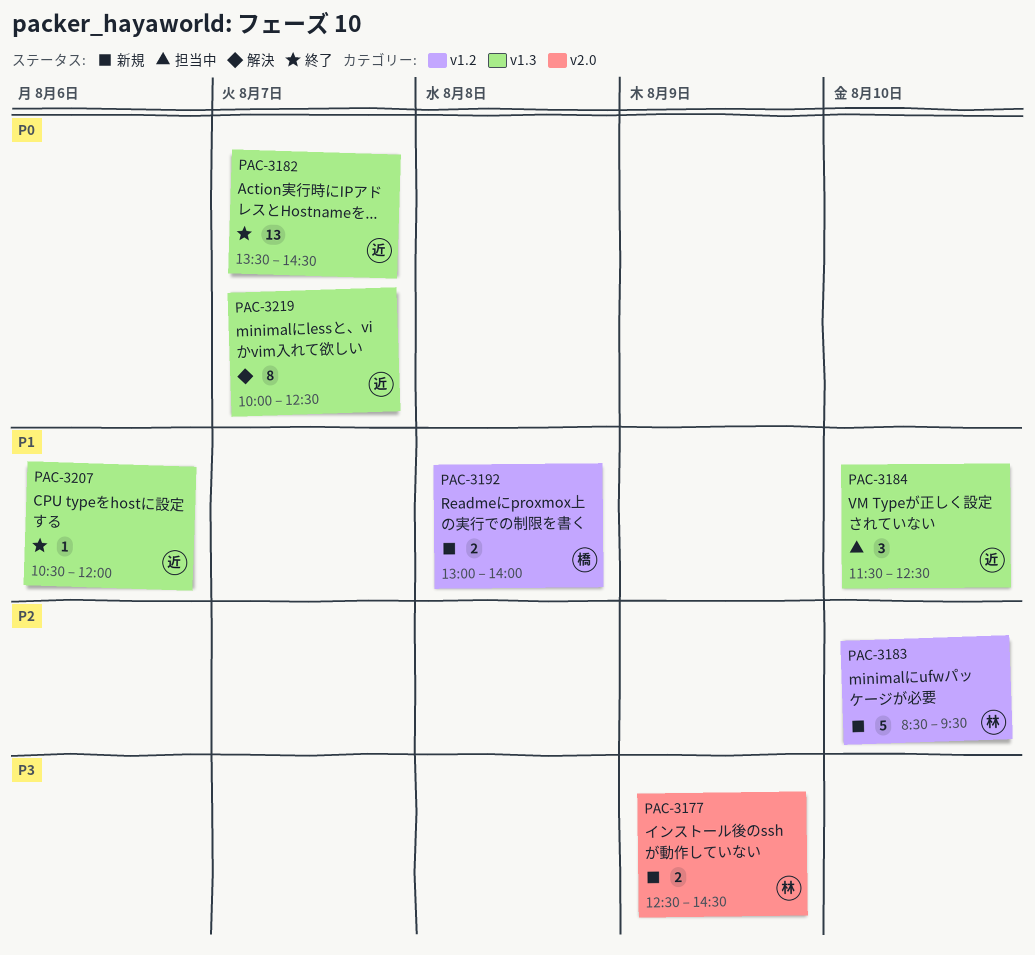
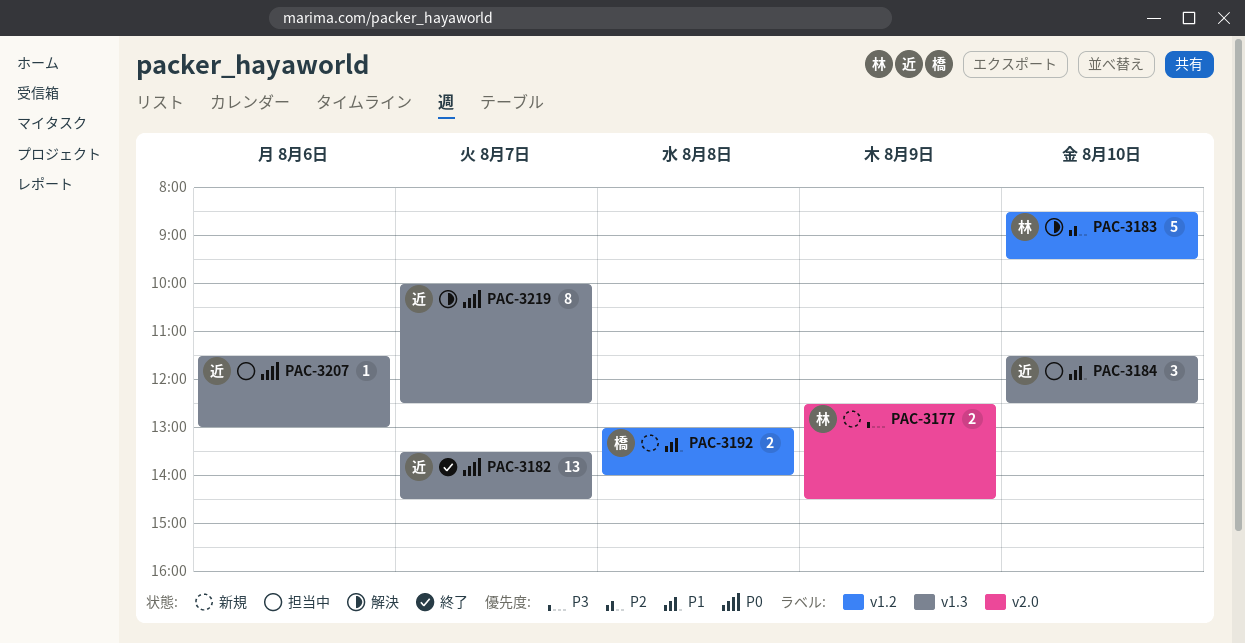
PAC-3183, status: 新規 -> 解決
PAC-3207, status: 終了 -> 担当中
PAC-3207, priority: P1 -> P0
PAC-3207, begins: 10:30 -> 11:30
PAC-3207, ends: 12:00 -> 13:00

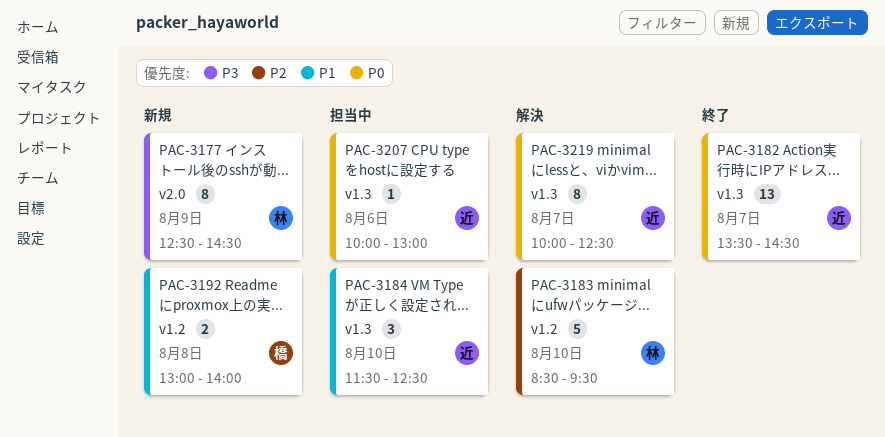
PAC-3177, estimate: 2 -> 8
PAC-3207, begins: 11:30 -> 10:00

